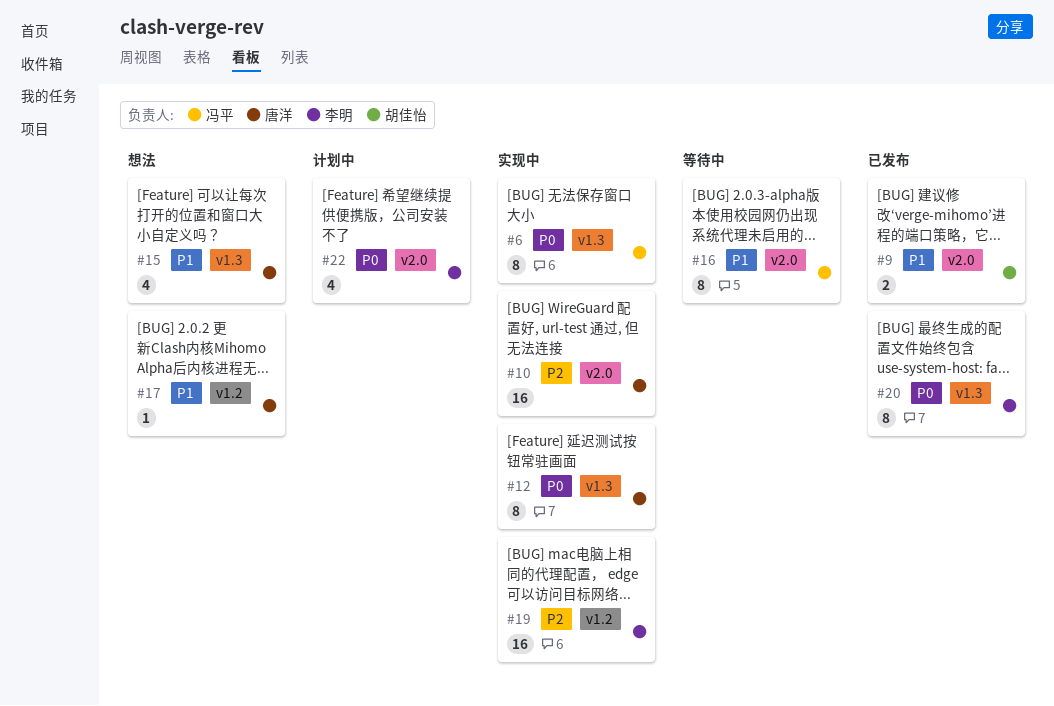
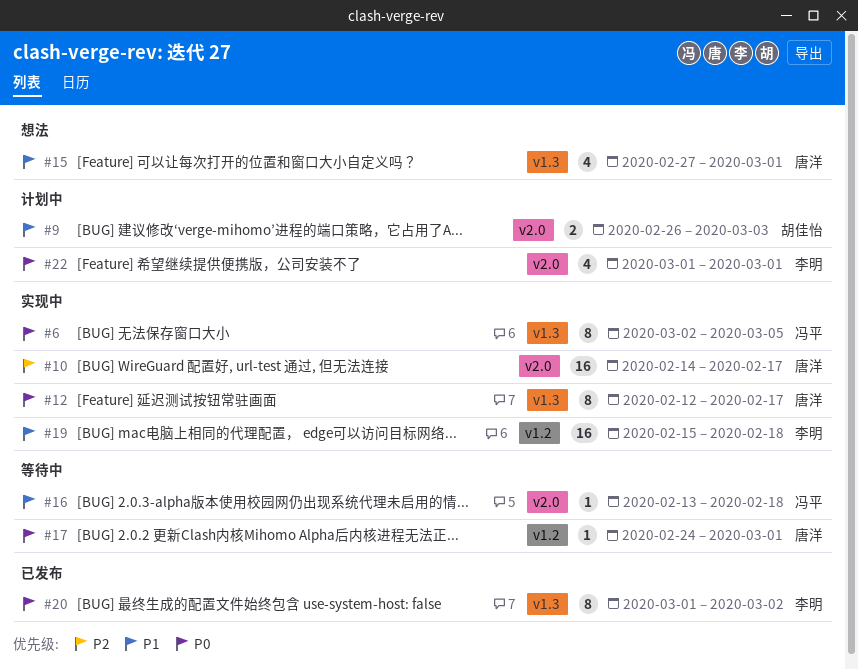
#9, status: 已发布 -> 计划中
#16, estimate: 8 -> 1
#17, status: 想法 -> 等待中
#17, priority: P1 -> P0
#19, priority: P2 -> P1

